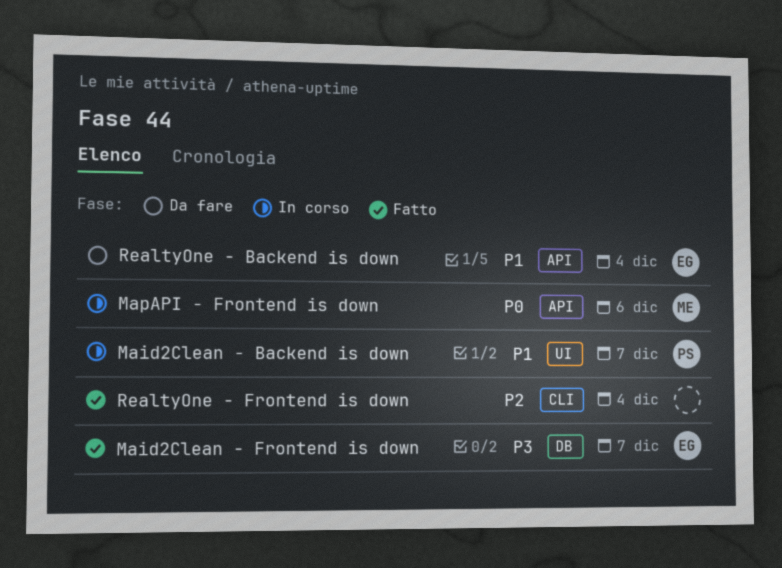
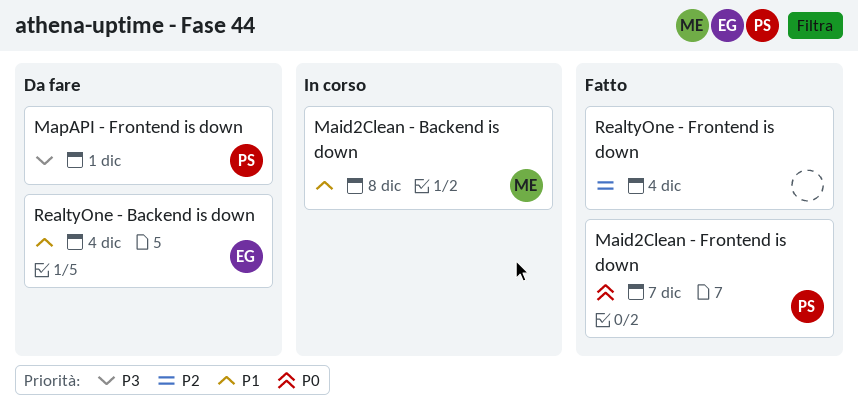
Maid2Clean - Backend is down, owner: PS -> ME
Maid2Clean - Backend is down, due: Dec 7 -> Dec 8
Maid2Clean - Frontend is down, owner: EG -> PS
Maid2Clean - Frontend is down, priority: P3 -> P0
MapAPI - Frontend is down, status: In corso -> Da fare
MapAPI - Frontend is down, owner: ME -> PS
MapAPI - Frontend is down, priority: P0 -> P3
MapAPI - Frontend is down, due: Dec 6 -> Dec 1

